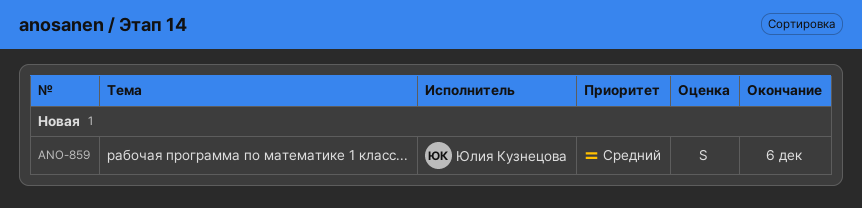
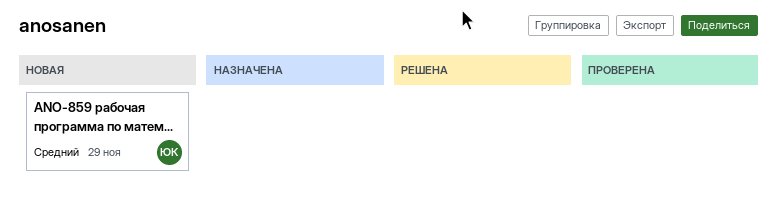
ANO-859, due: Dec 6 -> Nov 29

